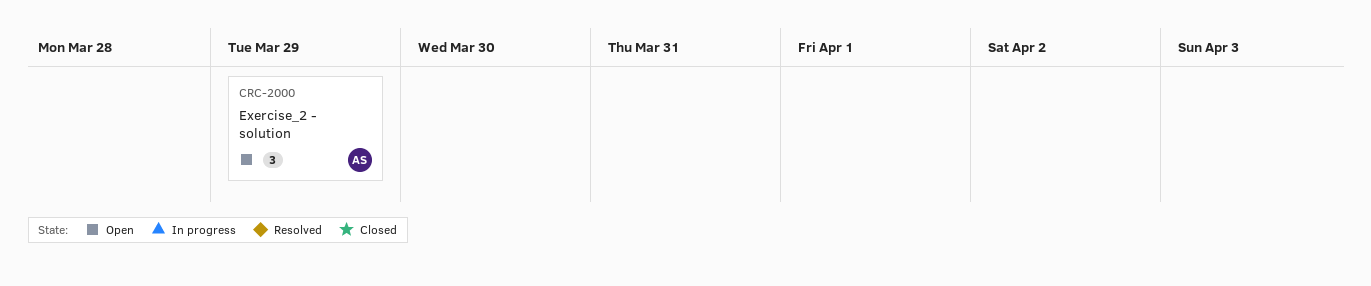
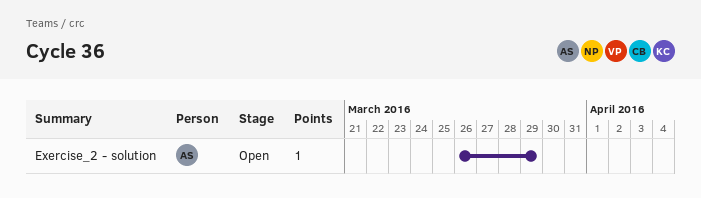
Exercise_2 - solution, estimate: 3 -> 1

